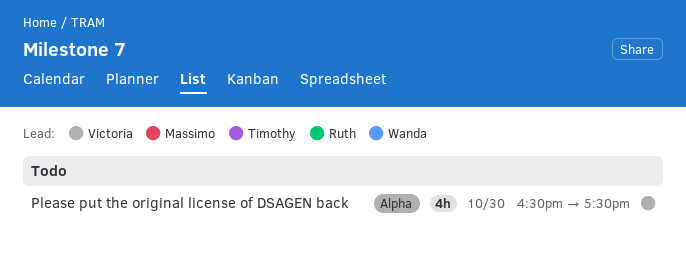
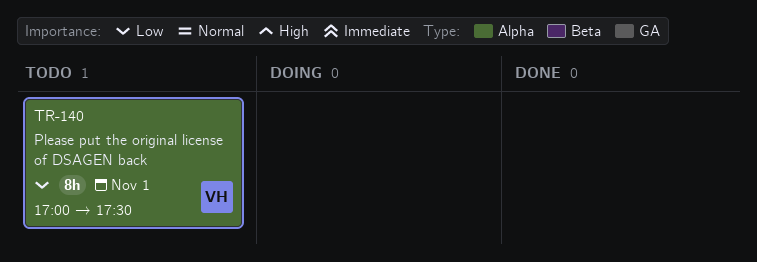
Please put the original license of DSAGEN back, estimate: 4h -> 8h
Please put the original license of DSAGEN back, day: Oct 30 -> Nov 1
Please put the original license of DSAGEN back, begins: 16:30 -> 17:00

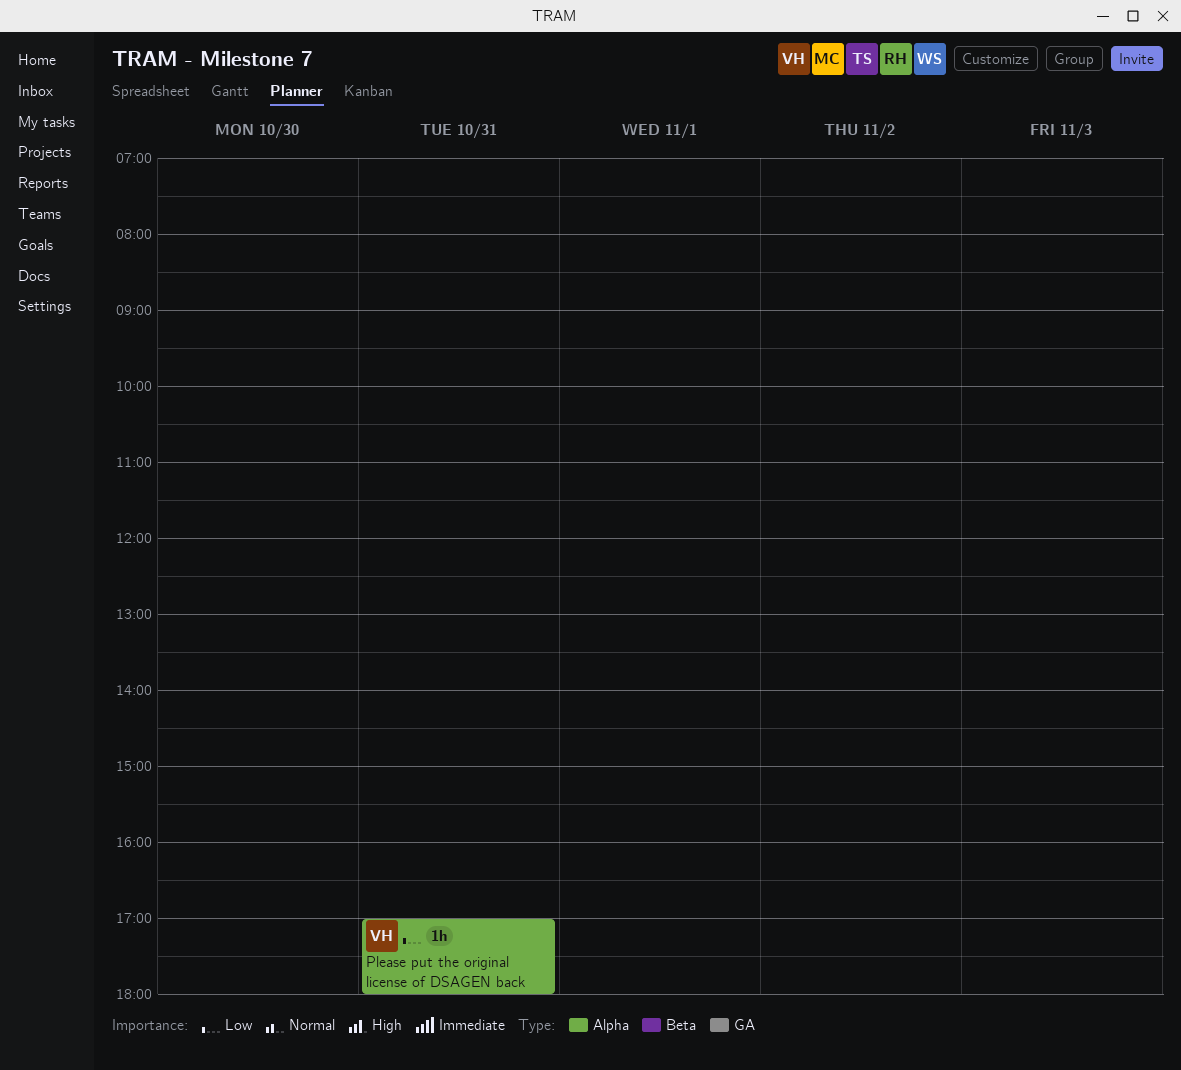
Please put the original license of DSAGEN back, estimate: 8h -> 1h
Please put the original license of DSAGEN back, day: Nov 1 -> Oct 31
Please put the original license of DSAGEN back, ends: 17:30 -> 18:00

